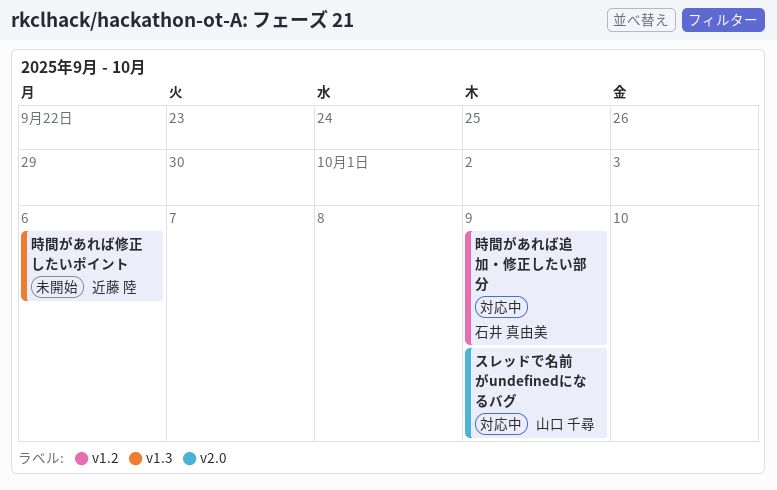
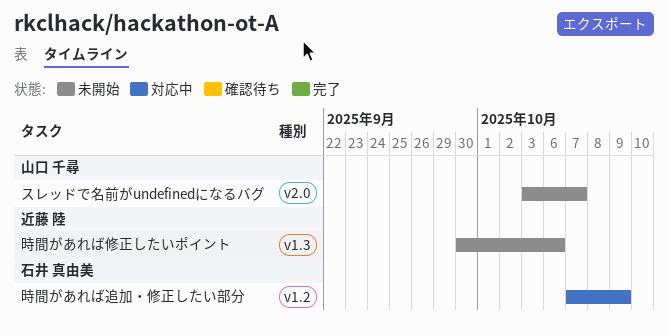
スレッドで名前がundefinedになるバグ, status: 対応中 -> 未開始
スレッドで名前がundefinedになるバグ, due: Oct 9 -> Oct 7

